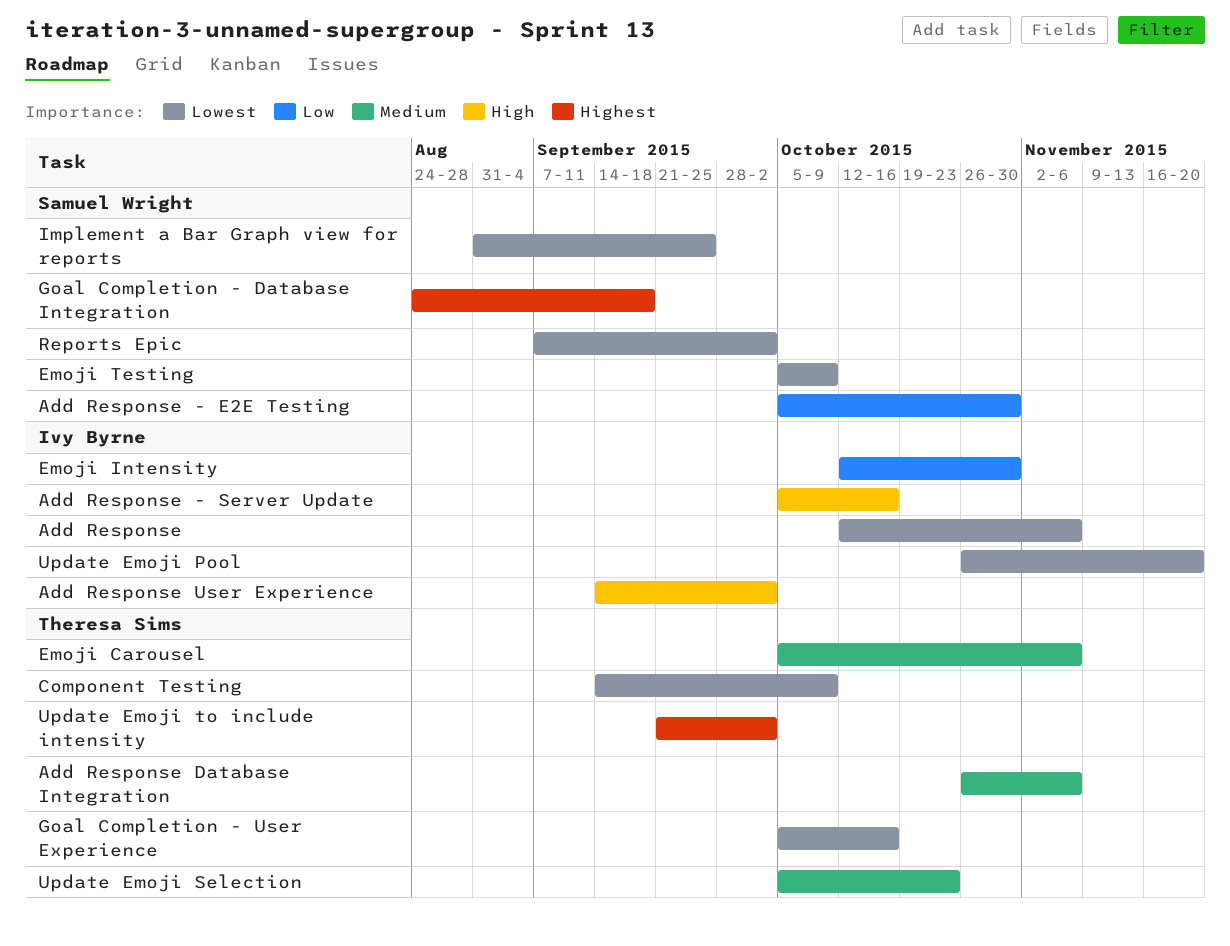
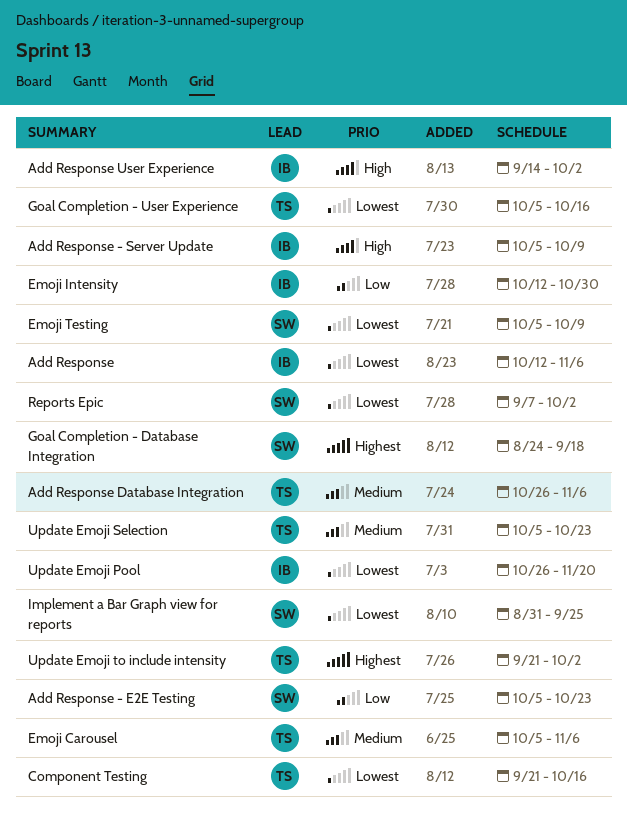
Add Response - E2E Testing, due: Oct 30 -> Oct 23
Add Response - Server Update, due: Oct 16 -> Oct 9
Component Testing, start: Sep 14 -> Sep 21
Component Testing, due: Oct 9 -> Oct 16

